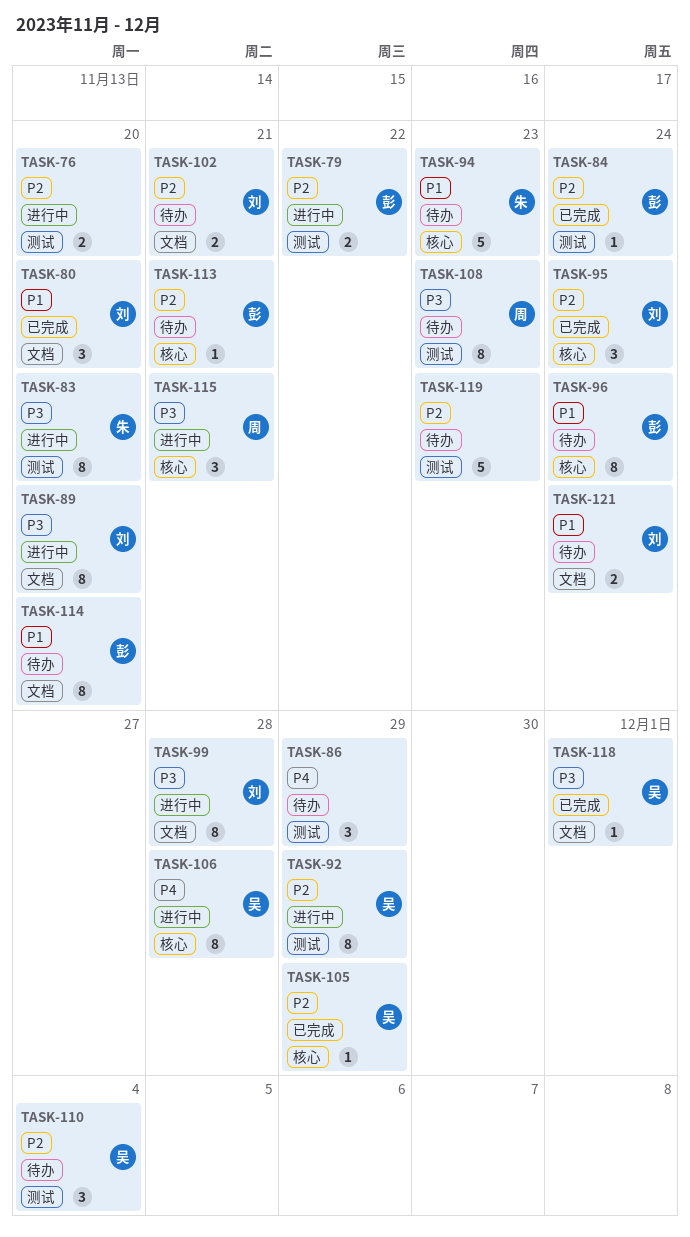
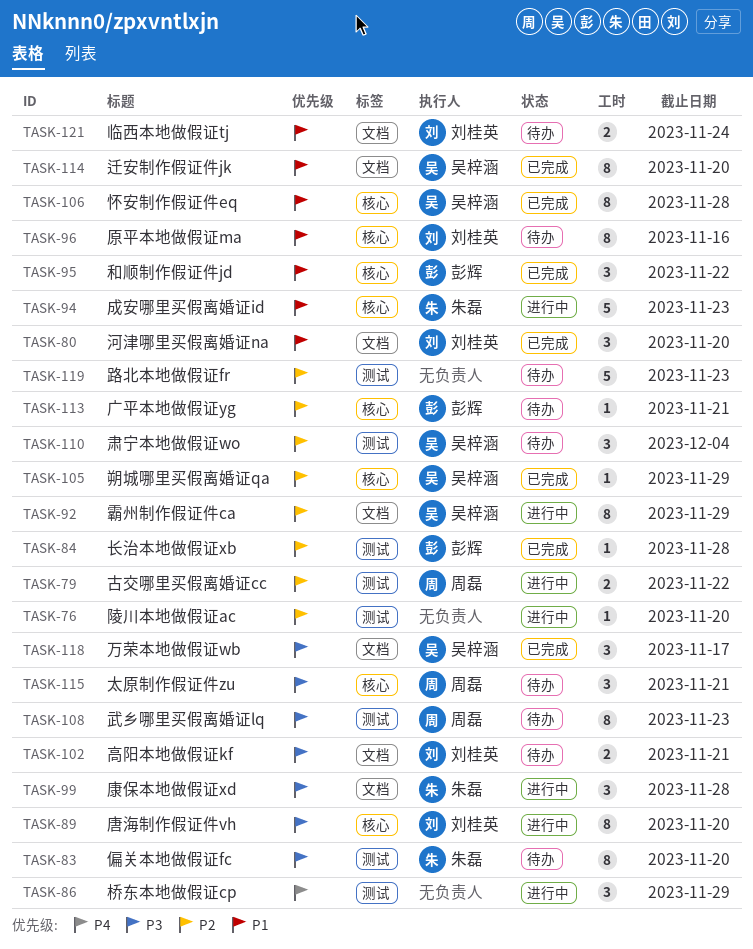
TASK-76, estimate: 2 -> 1
TASK-79, owner: 彭辉 -> 周磊
TASK-83, status: 进行中 -> 待办
TASK-84, due: Nov 24 -> Nov 28
TASK-86, status: 待办 -> 进行中
TASK-89, label: 文档 -> 核心
TASK-92, label: 测试 -> 文档
TASK-94, status: 待办 -> 进行中
TASK-95, owner: 刘桂英 -> 彭辉
TASK-95, priority: P2 -> P1
TASK-95, due: Nov 24 -> Nov 22
TASK-96, owner: 彭辉 -> 刘桂英
TASK-96, due: Nov 24 -> Nov 16
TASK-99, owner: 刘桂英 -> 朱磊
TASK-99, estimate: 8 -> 3
TASK-102, priority: P2 -> P3
TASK-106, status: 进行中 -> 已完成
TASK-106, priority: P4 -> P1
TASK-114, status: 待办 -> 已完成
TASK-114, owner: 彭辉 -> 吴梓涵
TASK-115, status: 进行中 -> 待办
TASK-118, estimate: 1 -> 3
TASK-118, due: Dec 1 -> Nov 17

